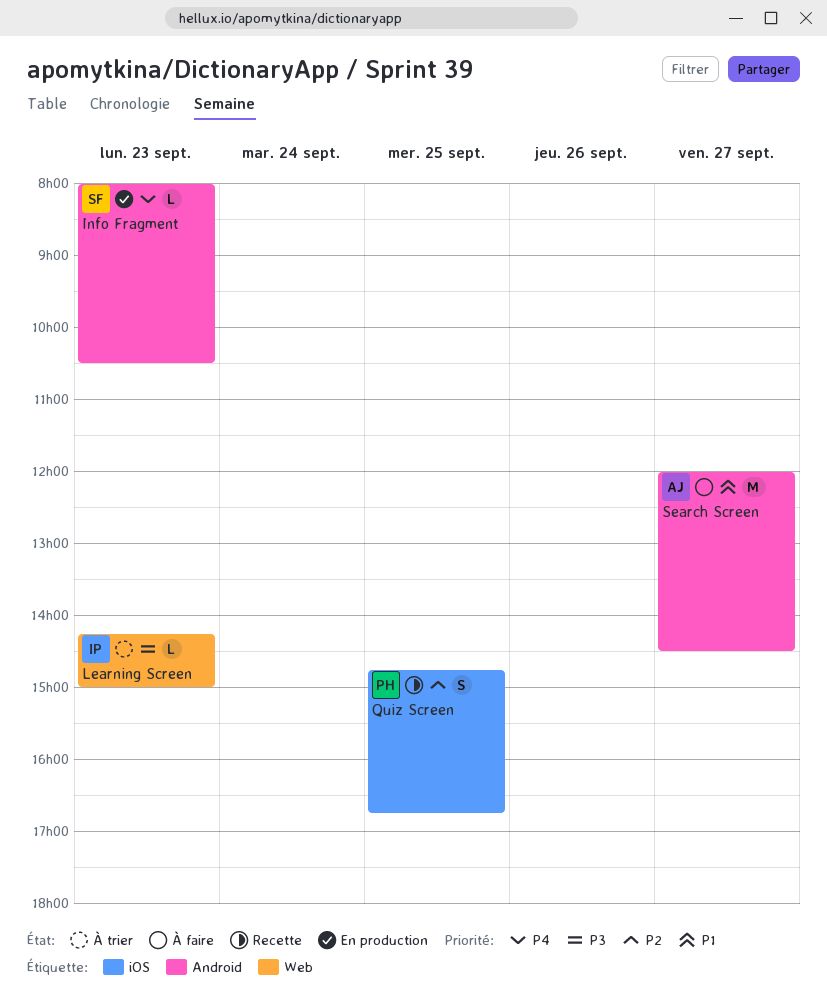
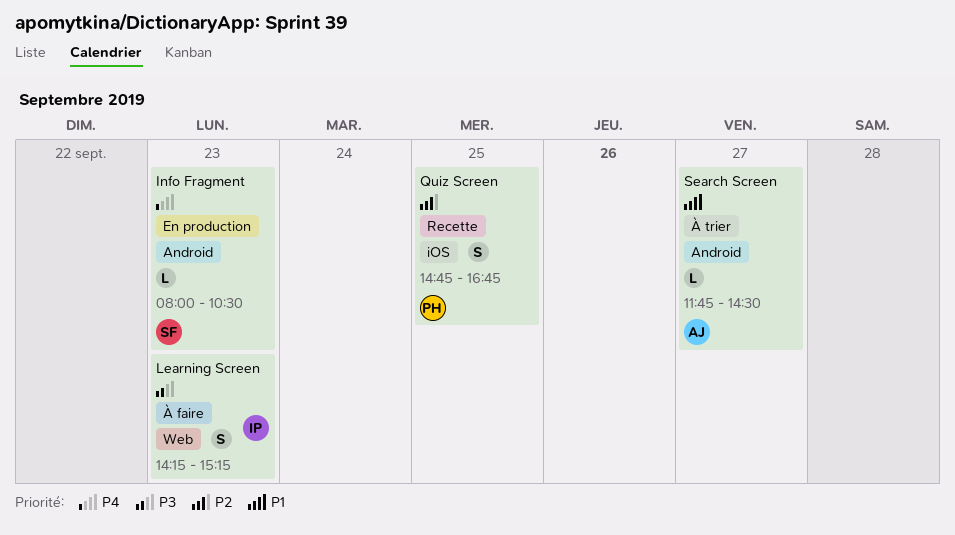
Learning Screen, status: À trier -> À faire
Learning Screen, estimate: L -> S
Learning Screen, ends: 15:00 -> 15:15
Search Screen, status: À faire -> À trier
Search Screen, estimate: M -> L
Search Screen, begins: 12:00 -> 11:45

